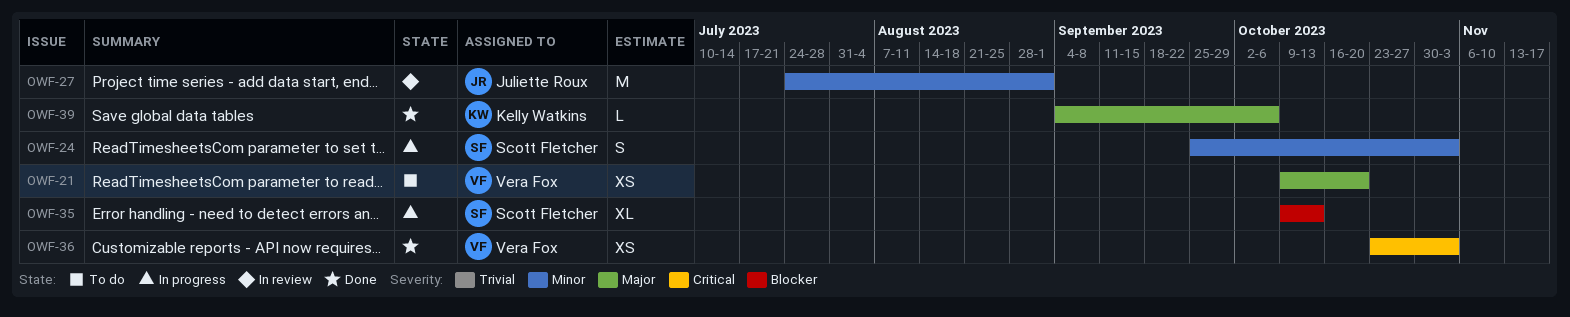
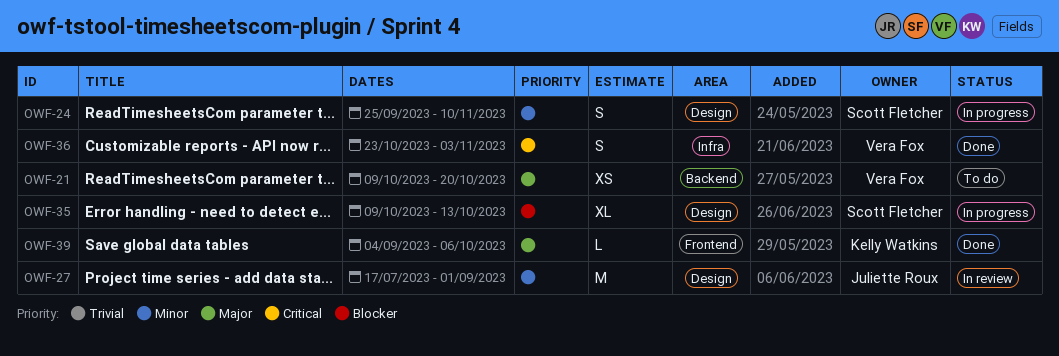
OWF-24, due: Nov 3 -> Nov 10
OWF-27, start: Jul 24 -> Jul 17
OWF-36, estimate: XS -> S

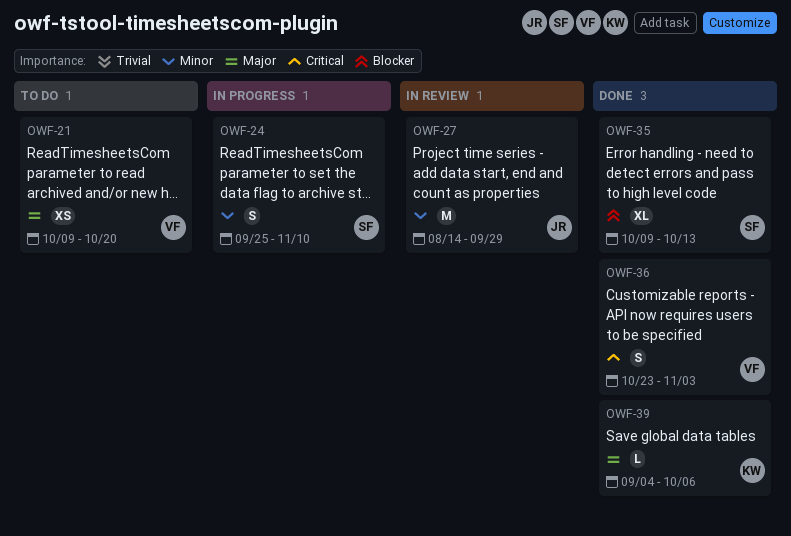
OWF-27, start: Jul 17 -> Aug 14
OWF-27, due: Sep 1 -> Sep 29
OWF-35, status: In progress -> Done

